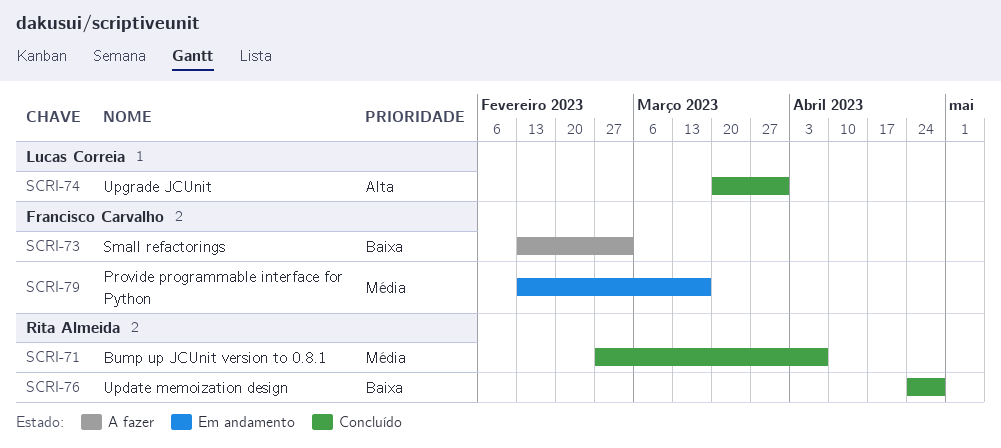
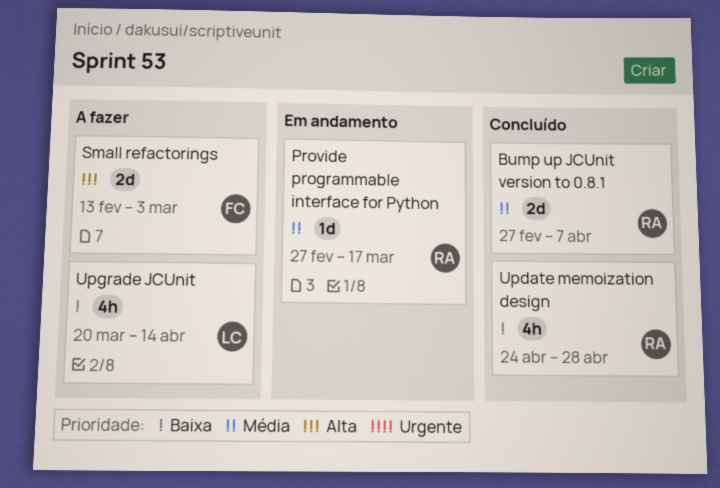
Provide programmable interface for Python, owner: Francisco Carvalho -> Rita Almeida
Provide programmable interface for Python, start: Feb 13 -> Feb 27
Small refactorings, priority: Baixa -> Alta
Upgrade JCUnit, status: Concluído -> A fazer
Upgrade JCUnit, priority: Alta -> Baixa
Upgrade JCUnit, due: Mar 31 -> Apr 14

